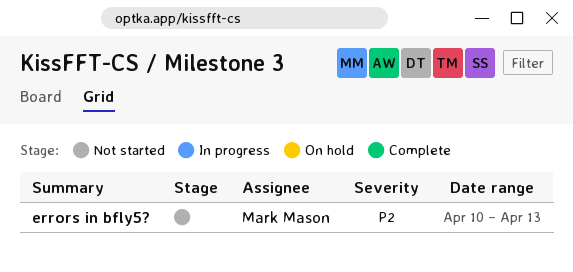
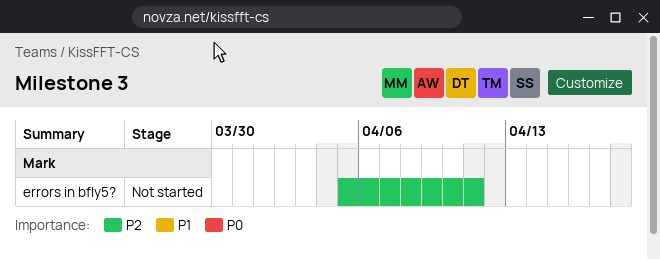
errors in bfly5?, start: Apr 10 -> Apr 5
errors in bfly5?, due: Apr 13 -> Apr 11

